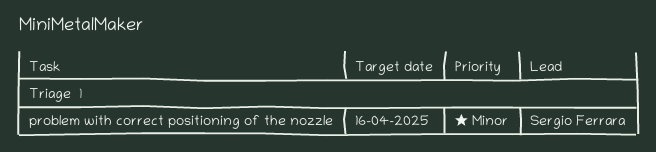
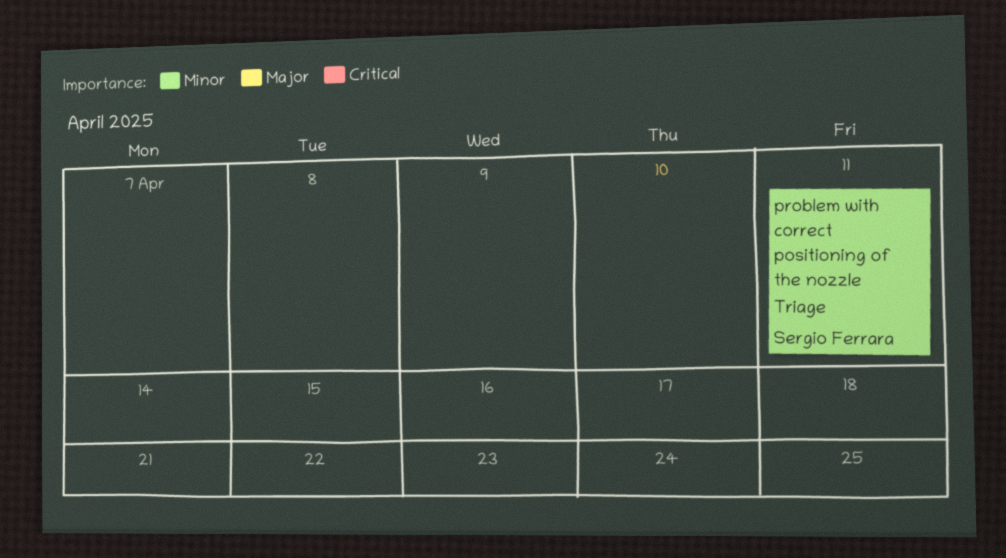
problem with correct positioning of the nozzle, due: Apr 16 -> Apr 11

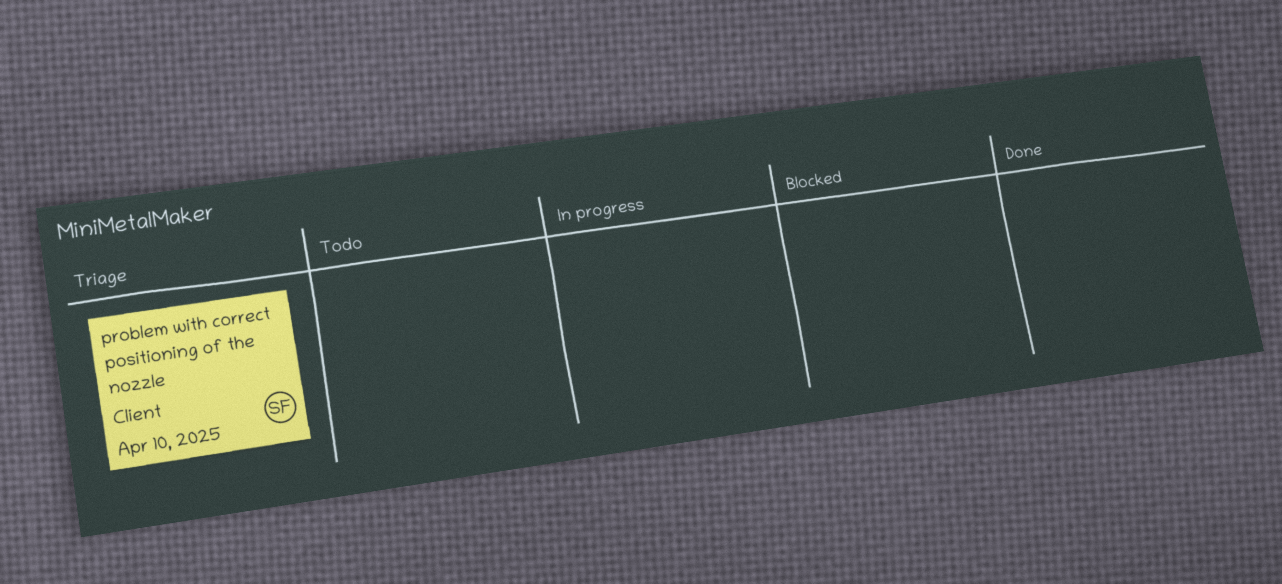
problem with correct positioning of the nozzle, due: Apr 11 -> Apr 10

